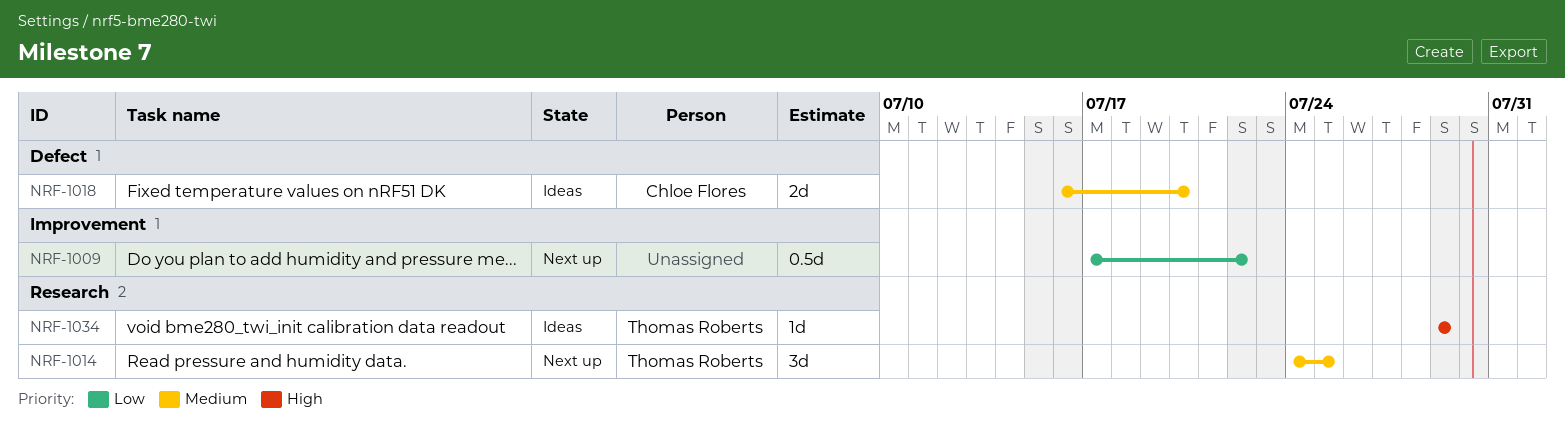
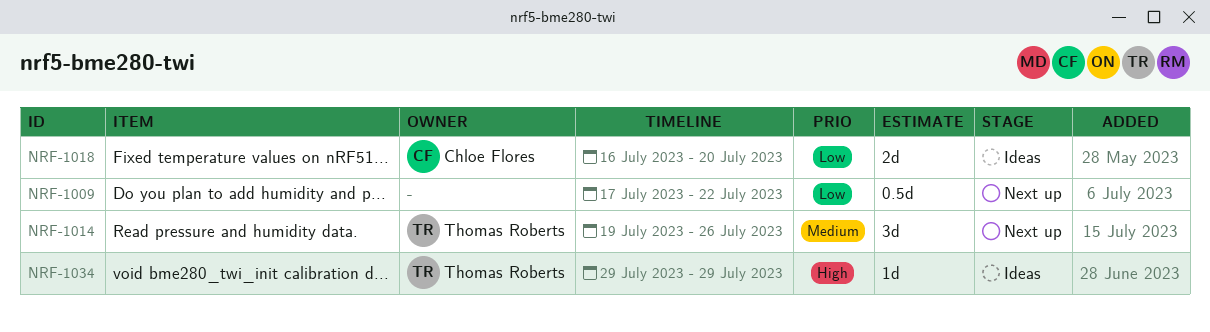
NRF-1014, start: Jul 24 -> Jul 19
NRF-1014, due: Jul 25 -> Jul 26
NRF-1018, priority: Medium -> Low

